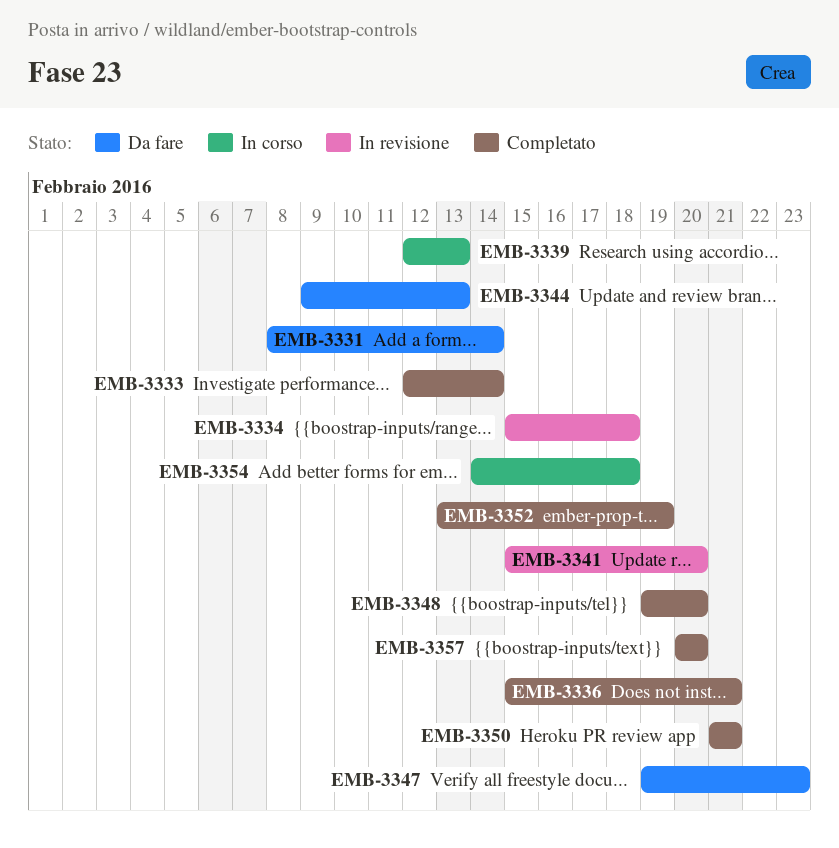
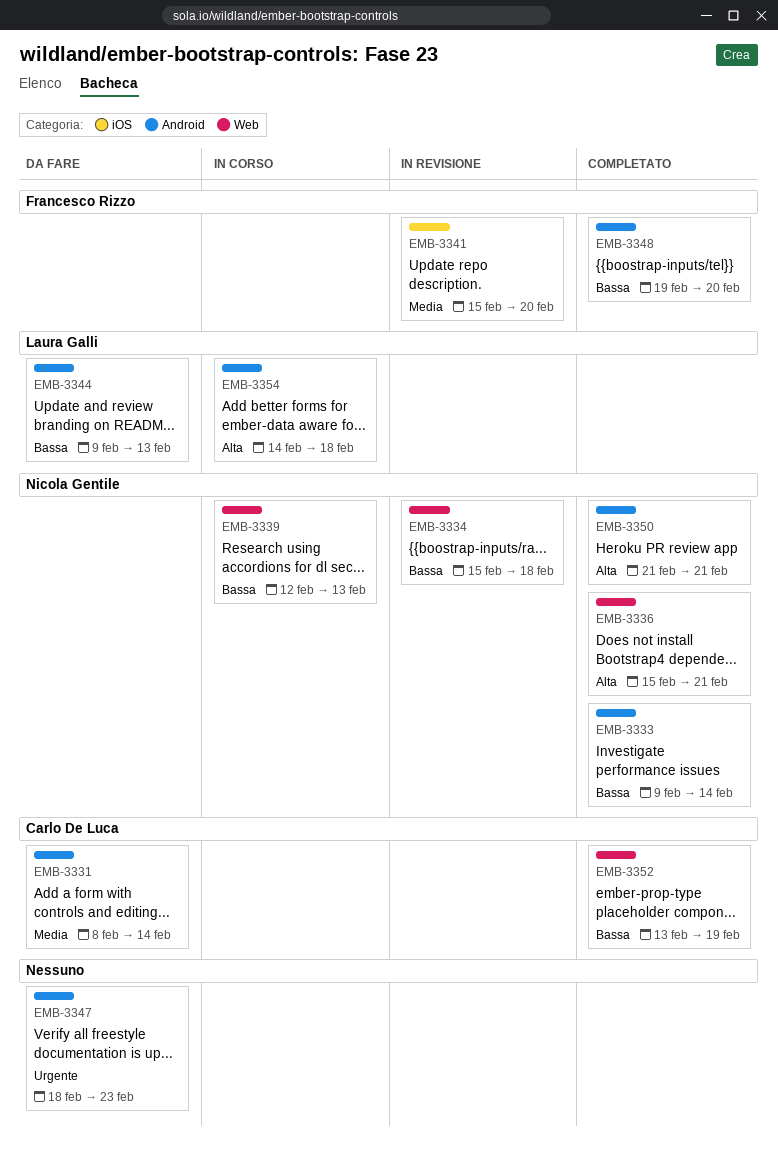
EMB-3333, start: Feb 12 -> Feb 9
EMB-3347, start: Feb 19 -> Feb 18
EMB-3357: present -> none

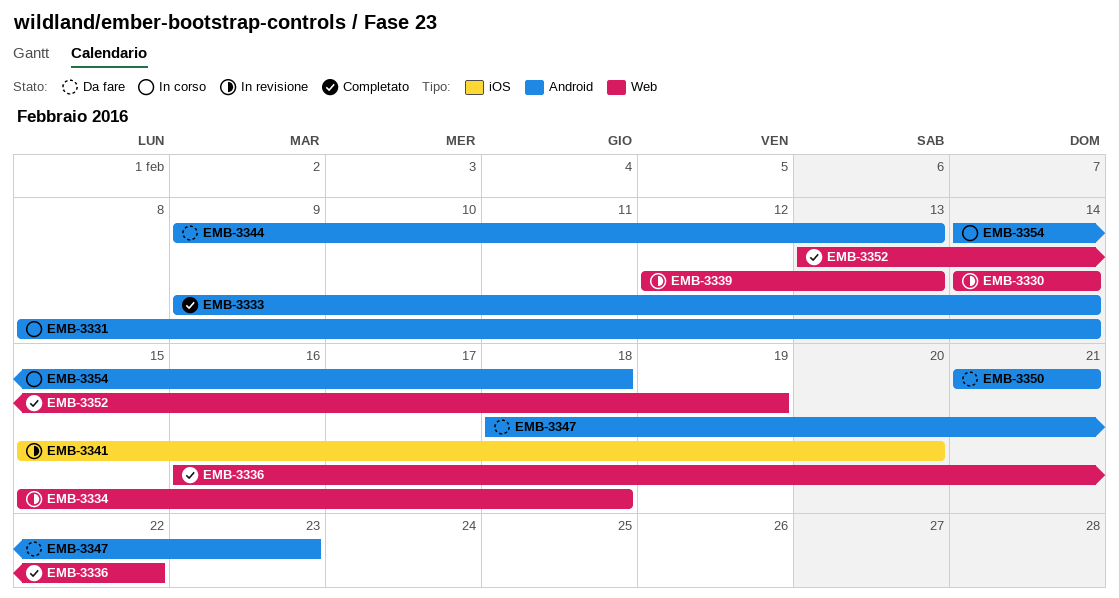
EMB-3330: none -> present
EMB-3331, status: Da fare -> In corso
EMB-3336, start: Feb 15 -> Feb 16
EMB-3336, due: Feb 21 -> Feb 22
EMB-3339, status: In corso -> In revisione
EMB-3348: present -> none
EMB-3350, status: Completato -> Da fare

